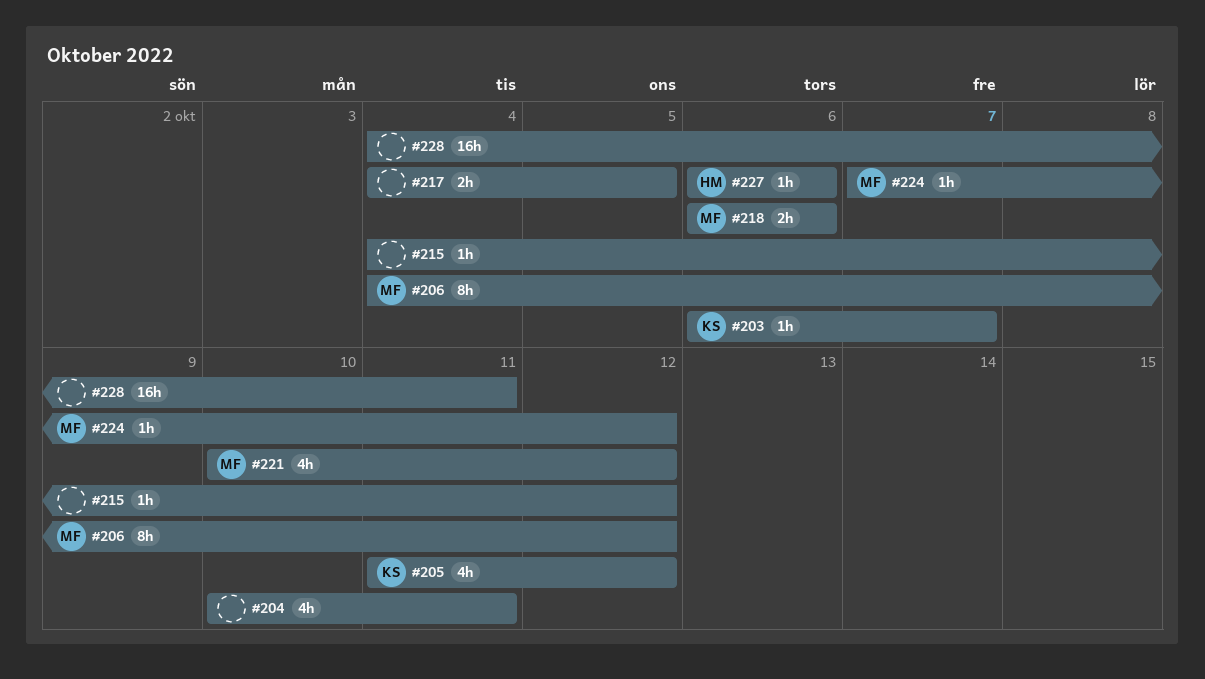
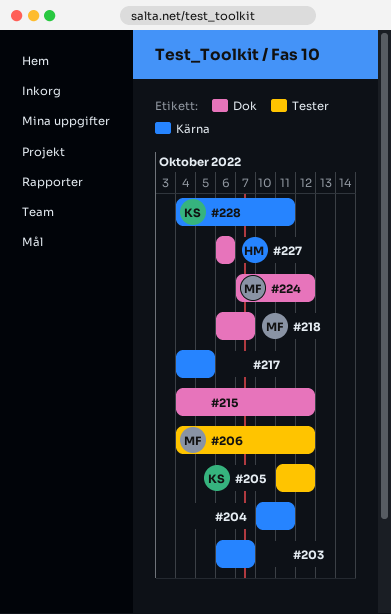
#203, owner: KS -> none
#218, due: Oct 6 -> Oct 7
#221: present -> none
#228, owner: none -> KS

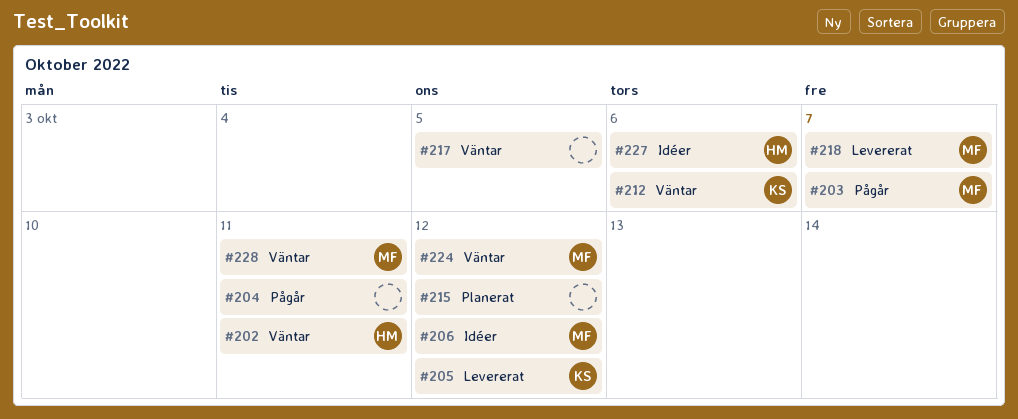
#202: none -> present
#203, owner: none -> MF
#212: none -> present
#228, owner: KS -> MF

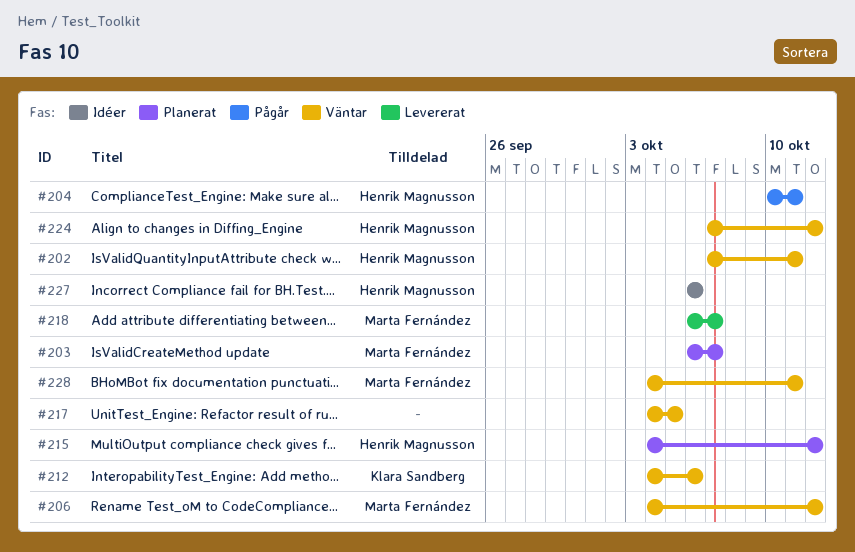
#203, status: Pågår -> Planerat
#204, owner: none -> Henrik Magnusson
#205: present -> none
#206, status: Idéer -> Väntar
#215, owner: none -> Henrik Magnusson
#224, owner: Marta Fernández -> Henrik Magnusson

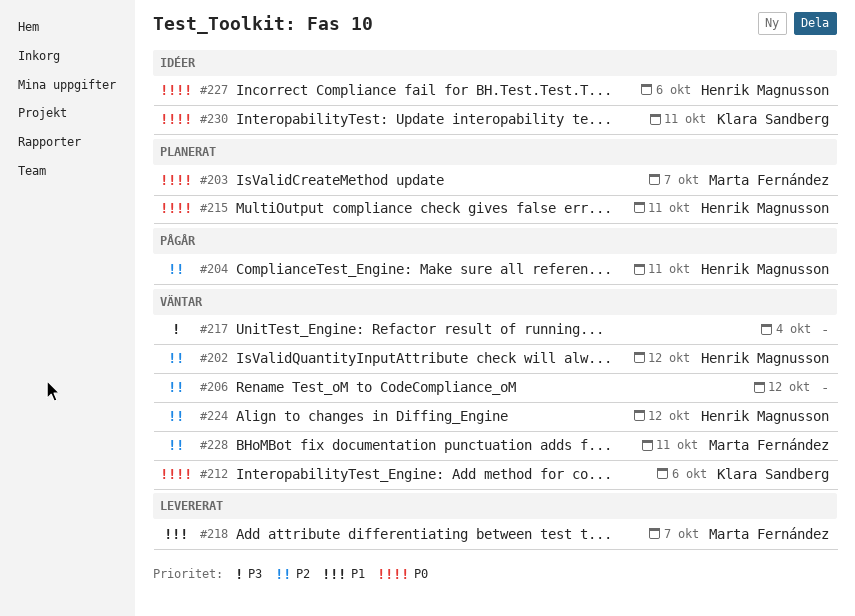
#202, due: Oct 11 -> Oct 12
#206, owner: Marta Fernández -> none
#215, due: Oct 12 -> Oct 11
#217, due: Oct 5 -> Oct 4
#230: none -> present

